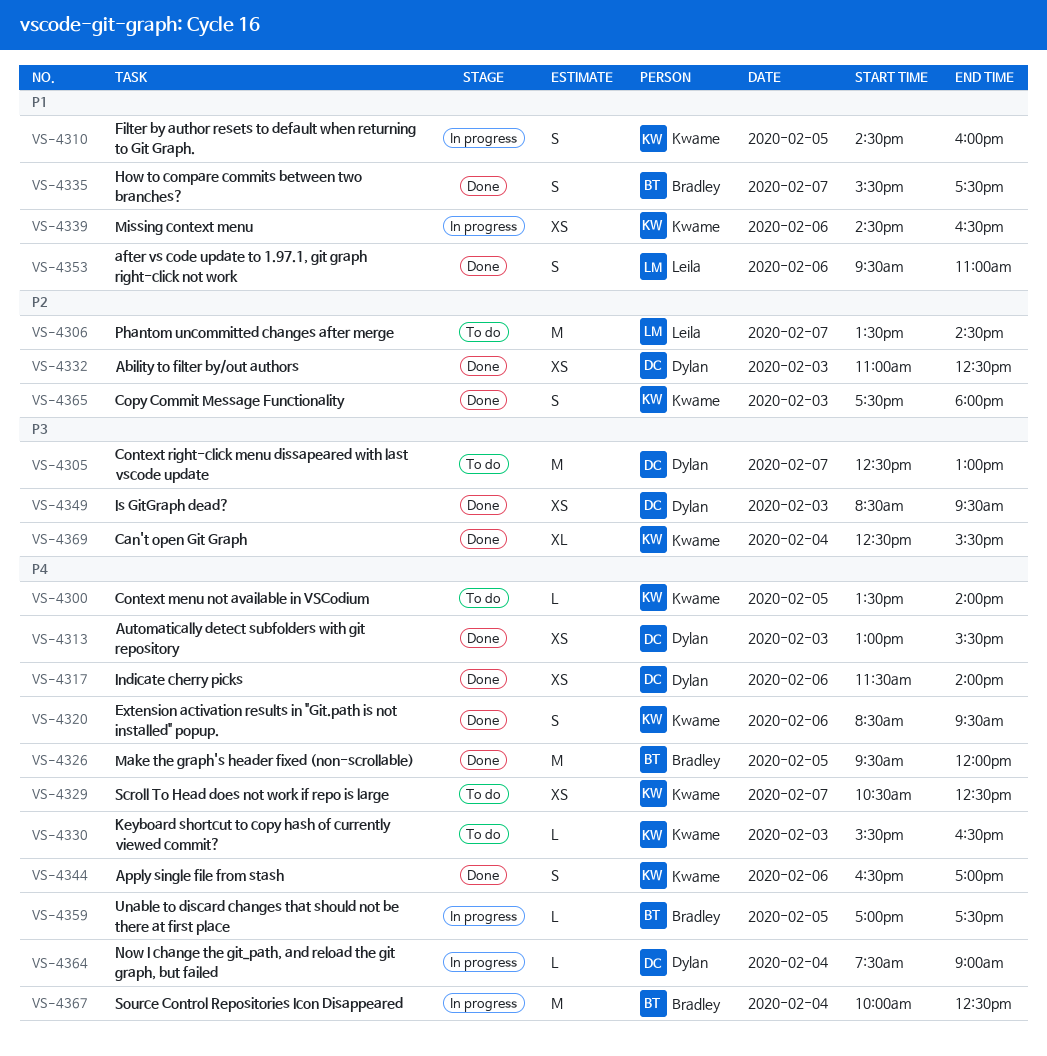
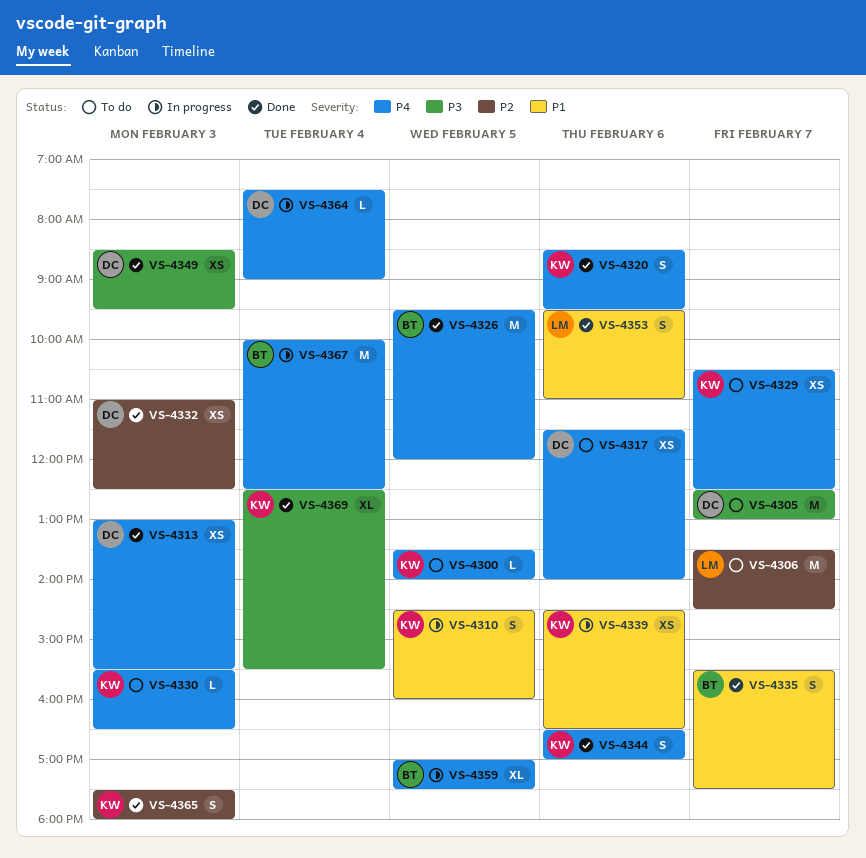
VS-4317, status: Done -> To do
VS-4359, estimate: L -> XL

